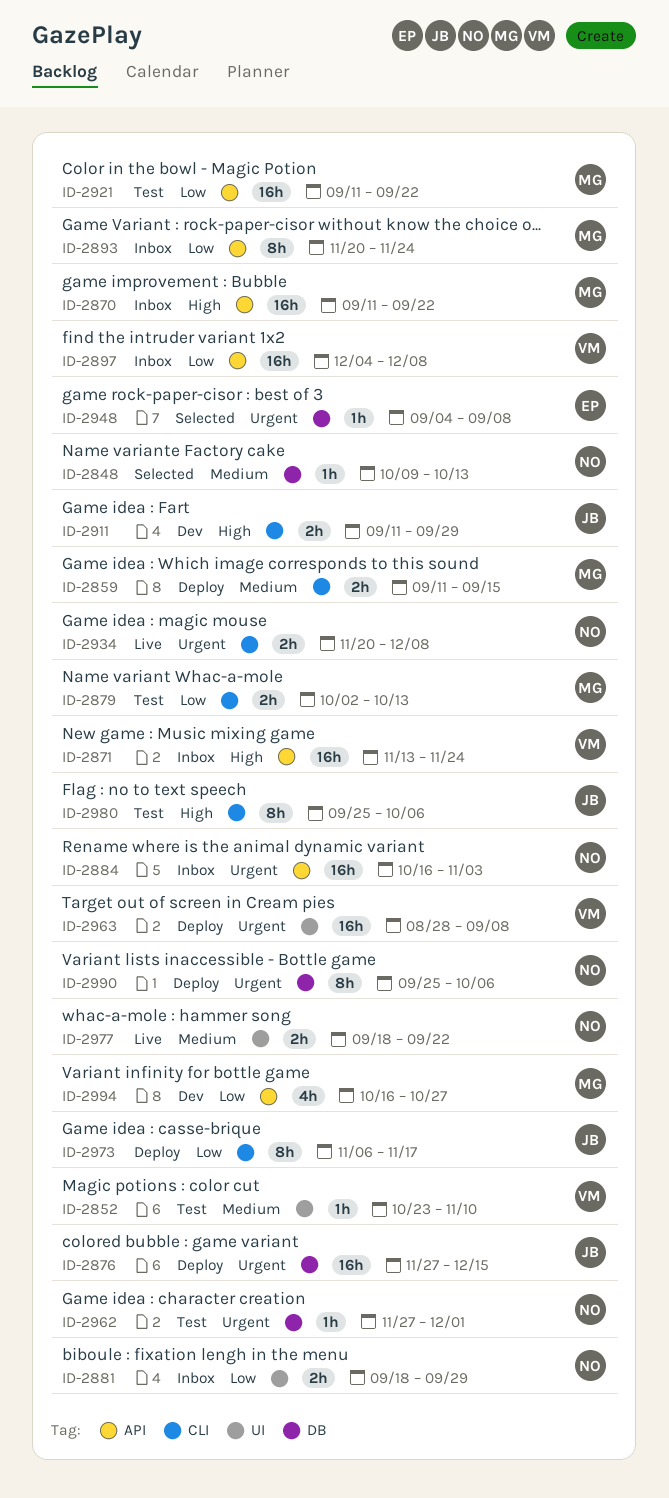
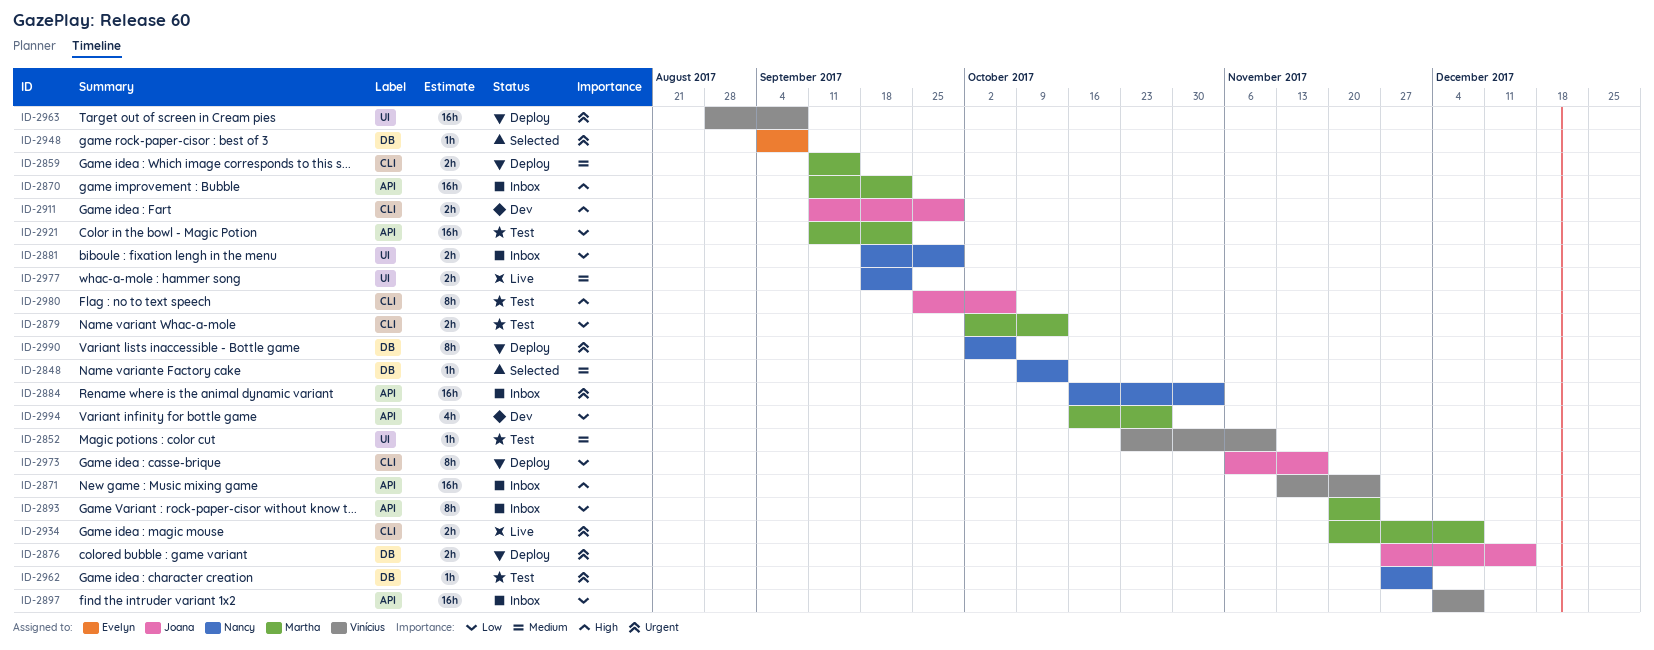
ID-2876, estimate: 16h -> 2h
ID-2934, owner: Nancy -> Martha
ID-2990, start: Sep 25 -> Oct 2

